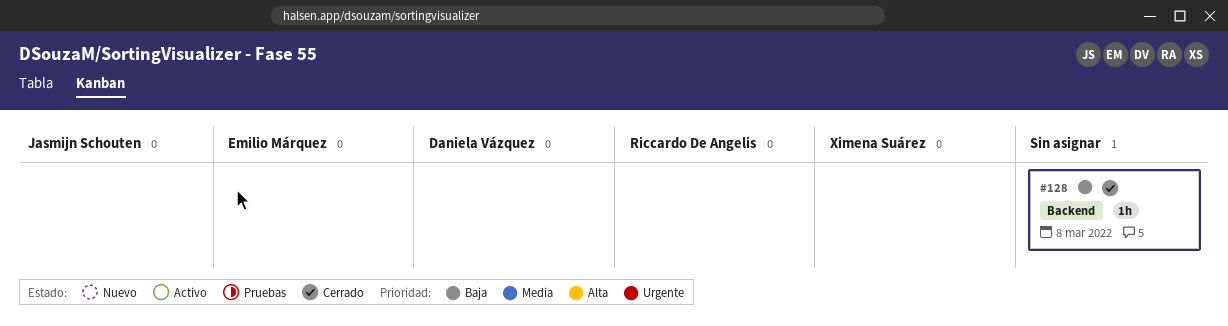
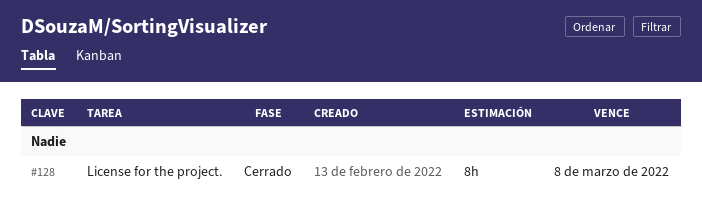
#128, estimate: 1h -> 8h

